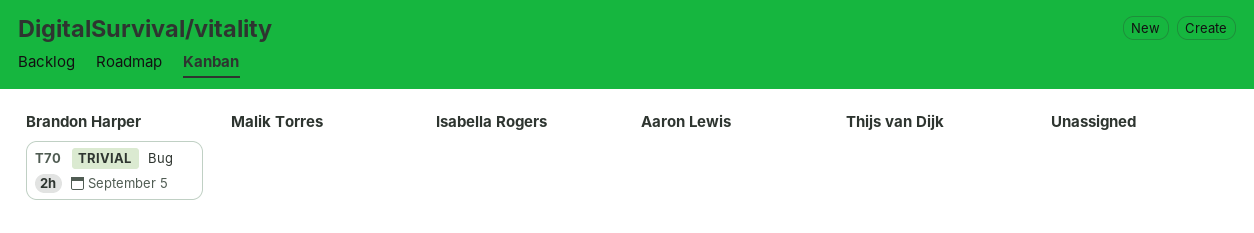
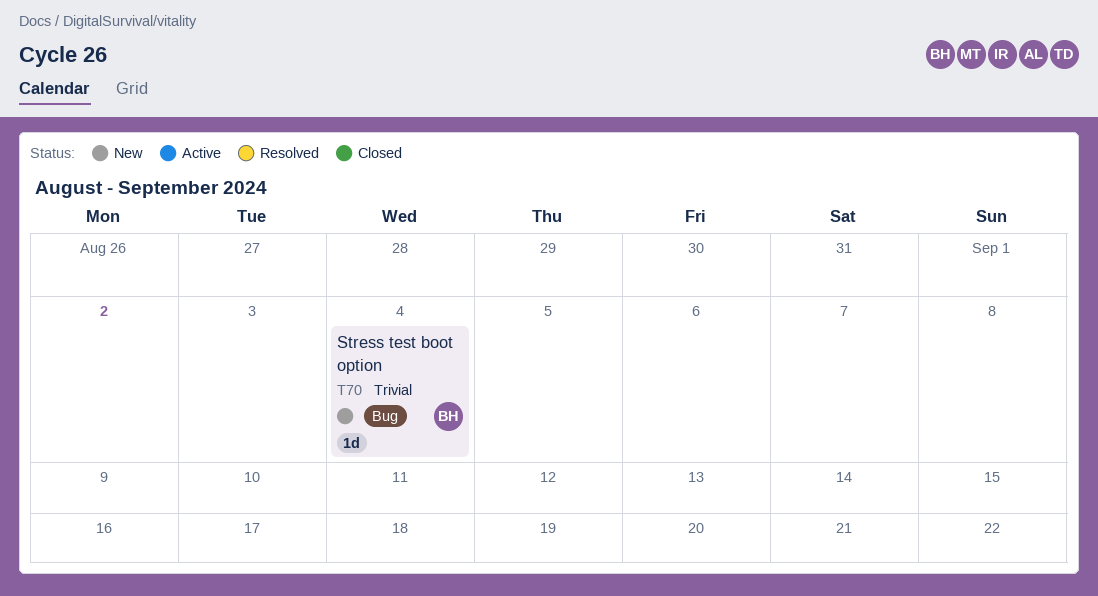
T70, estimate: 2h -> 1d
T70, due: Sep 5 -> Sep 4

